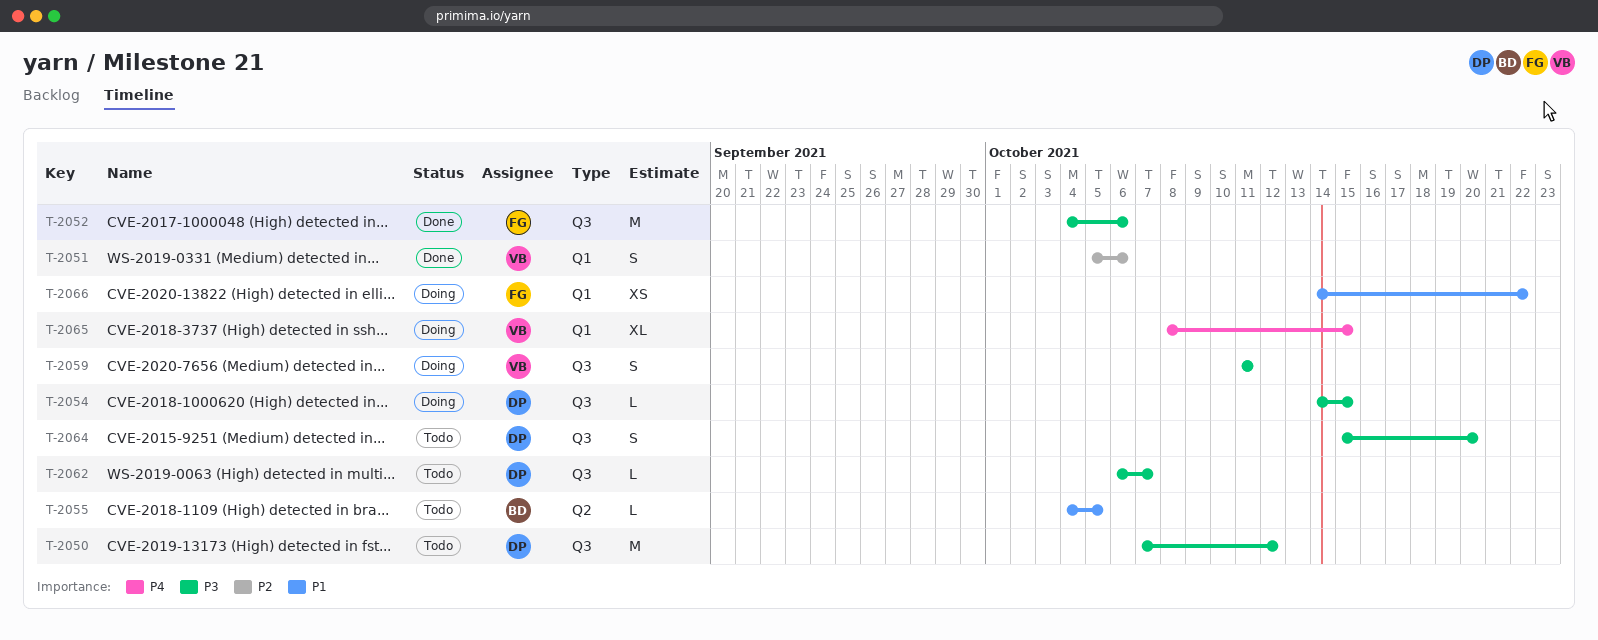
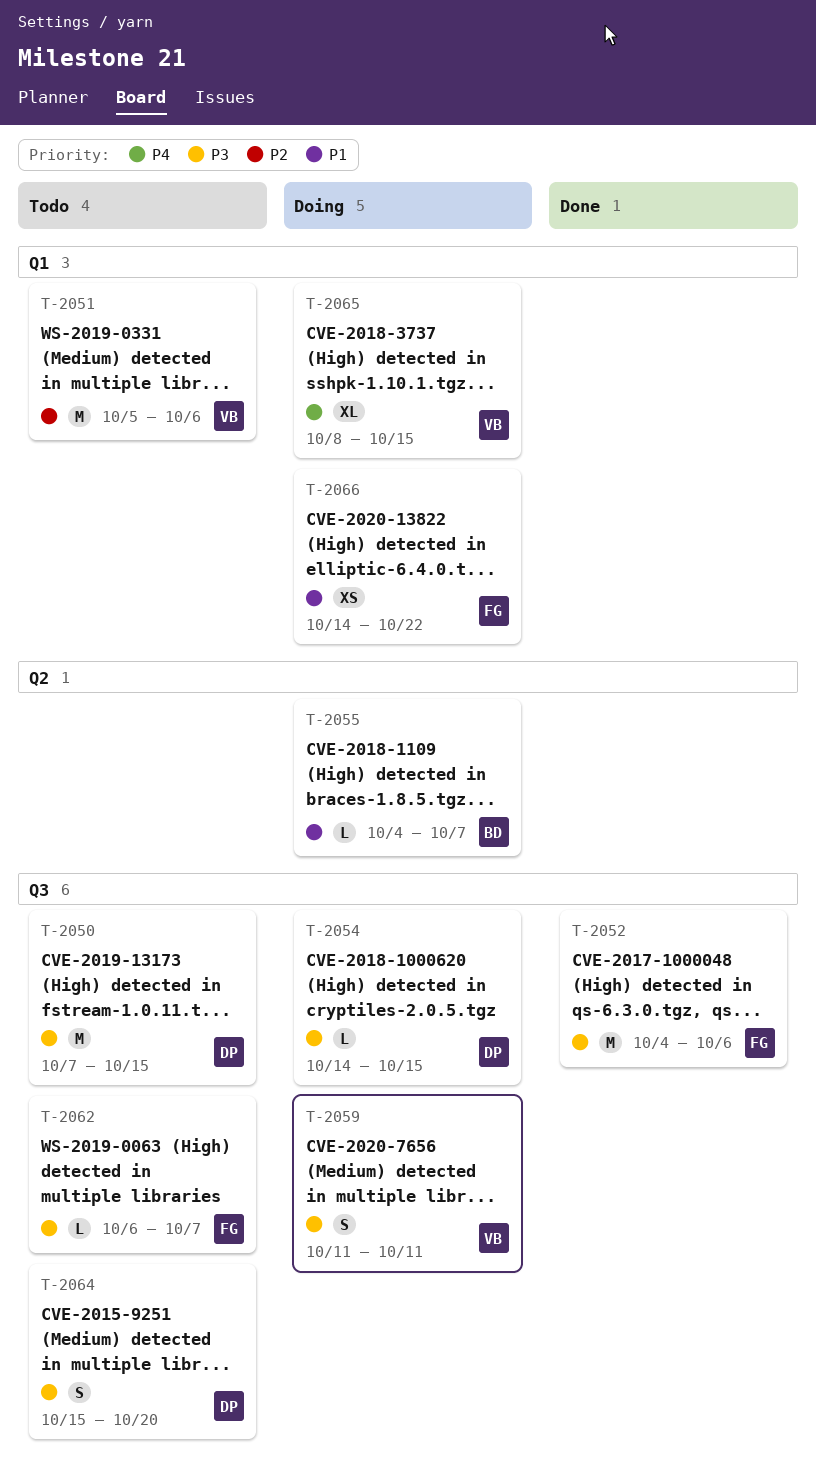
T-2050, due: Oct 12 -> Oct 15
T-2051, status: Done -> Todo
T-2051, estimate: S -> M
T-2055, status: Todo -> Doing
T-2055, due: Oct 5 -> Oct 7
T-2062, owner: DP -> FG

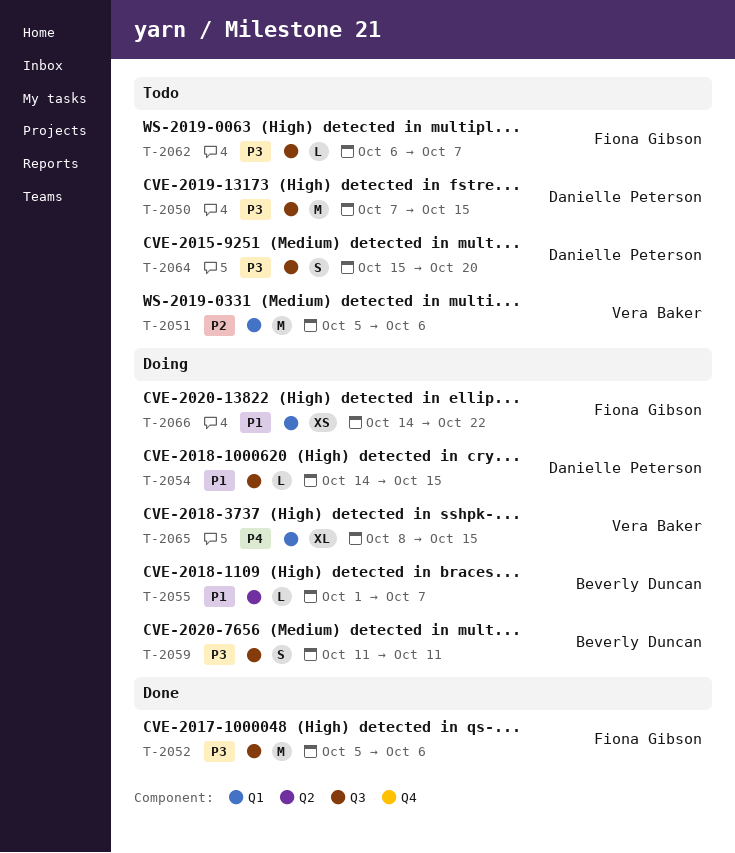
T-2052, start: Oct 4 -> Oct 5
T-2054, priority: P3 -> P1
T-2055, start: Oct 4 -> Oct 1
T-2059, owner: Vera Baker -> Beverly Duncan

